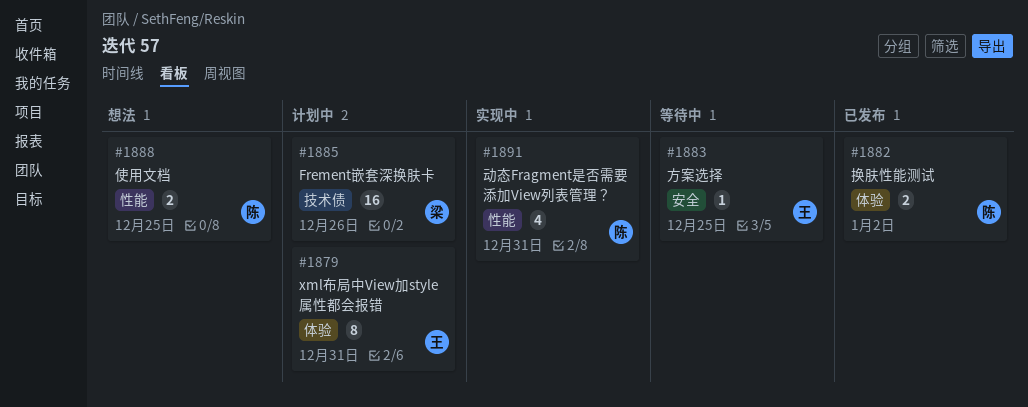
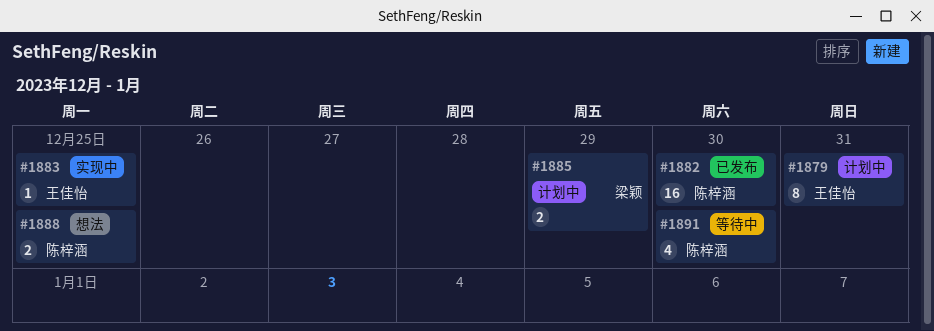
#1882, estimate: 2 -> 16
#1882, due: Jan 2 -> Dec 30
#1883, status: 等待中 -> 实现中
#1885, estimate: 16 -> 2
#1885, due: Dec 26 -> Dec 29
#1891, status: 实现中 -> 等待中
#1891, due: Dec 31 -> Dec 30

